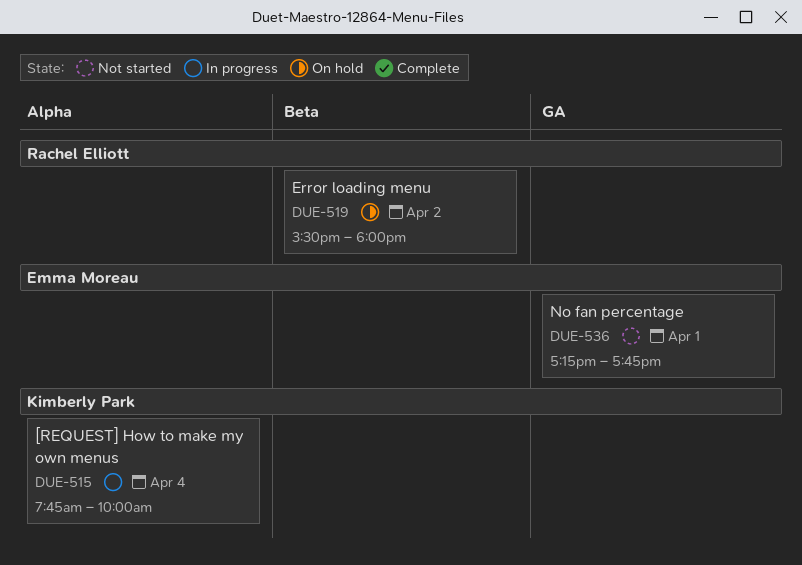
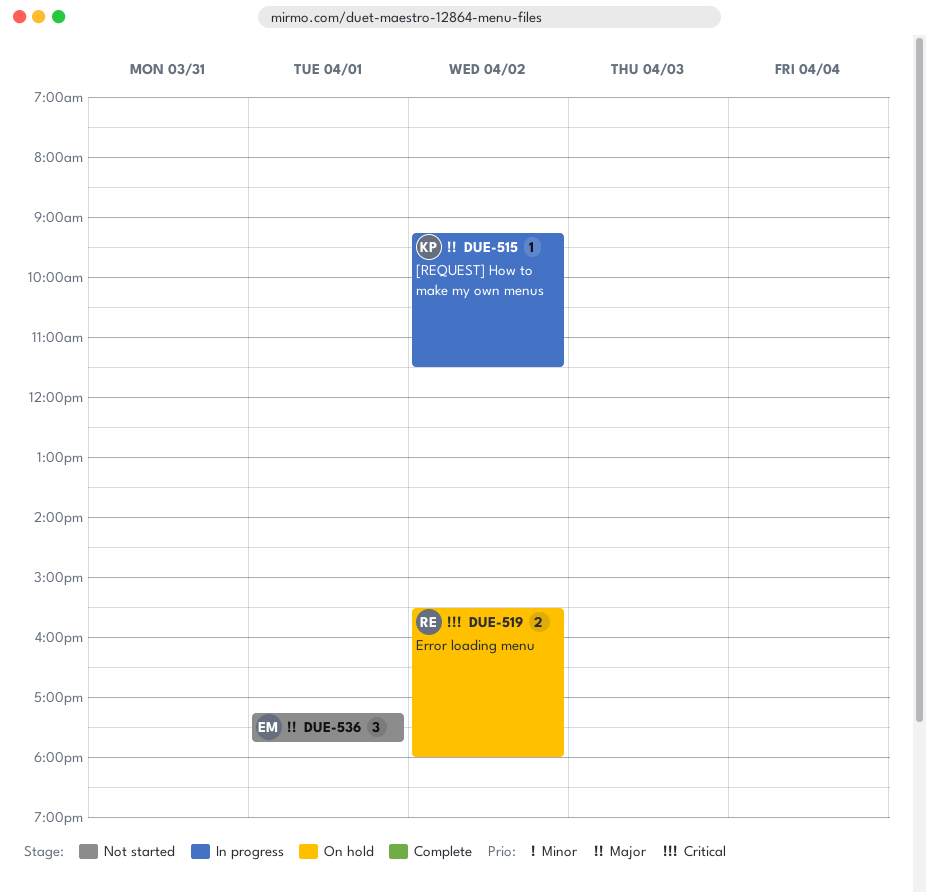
DUE-515, day: Apr 4 -> Apr 2
DUE-515, begins: 07:45 -> 09:15
DUE-515, ends: 10:00 -> 11:30

